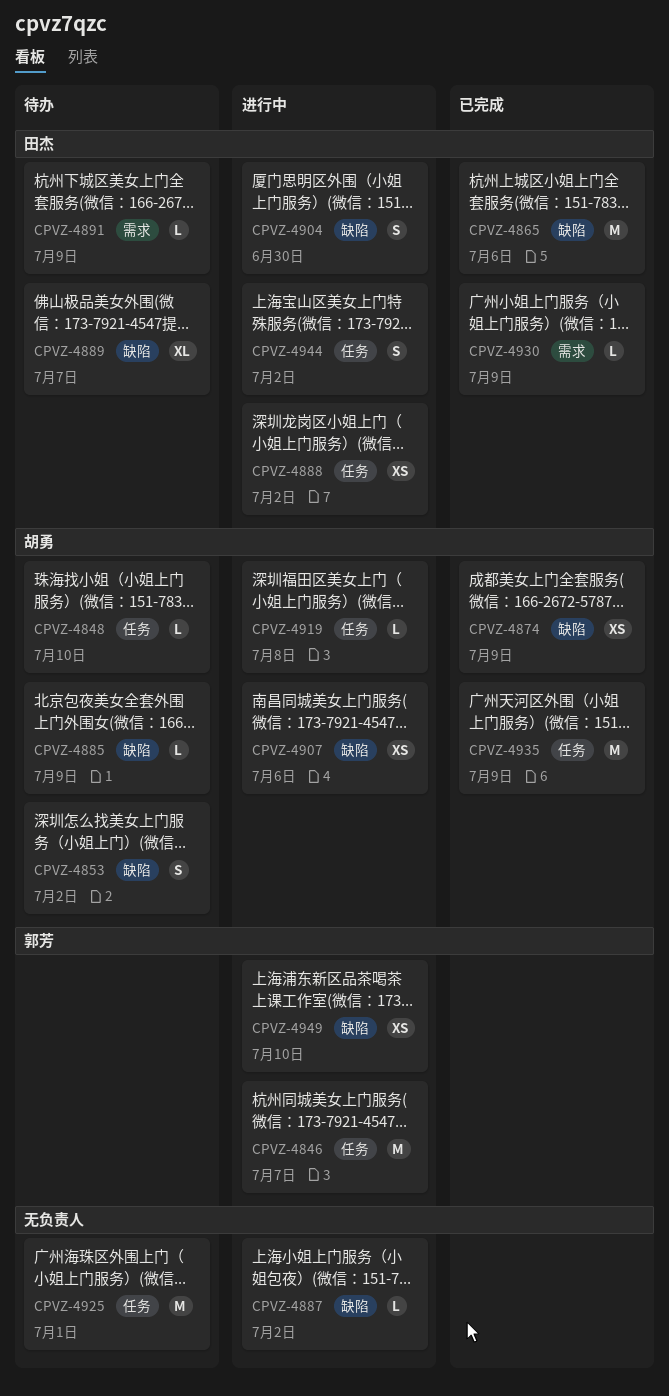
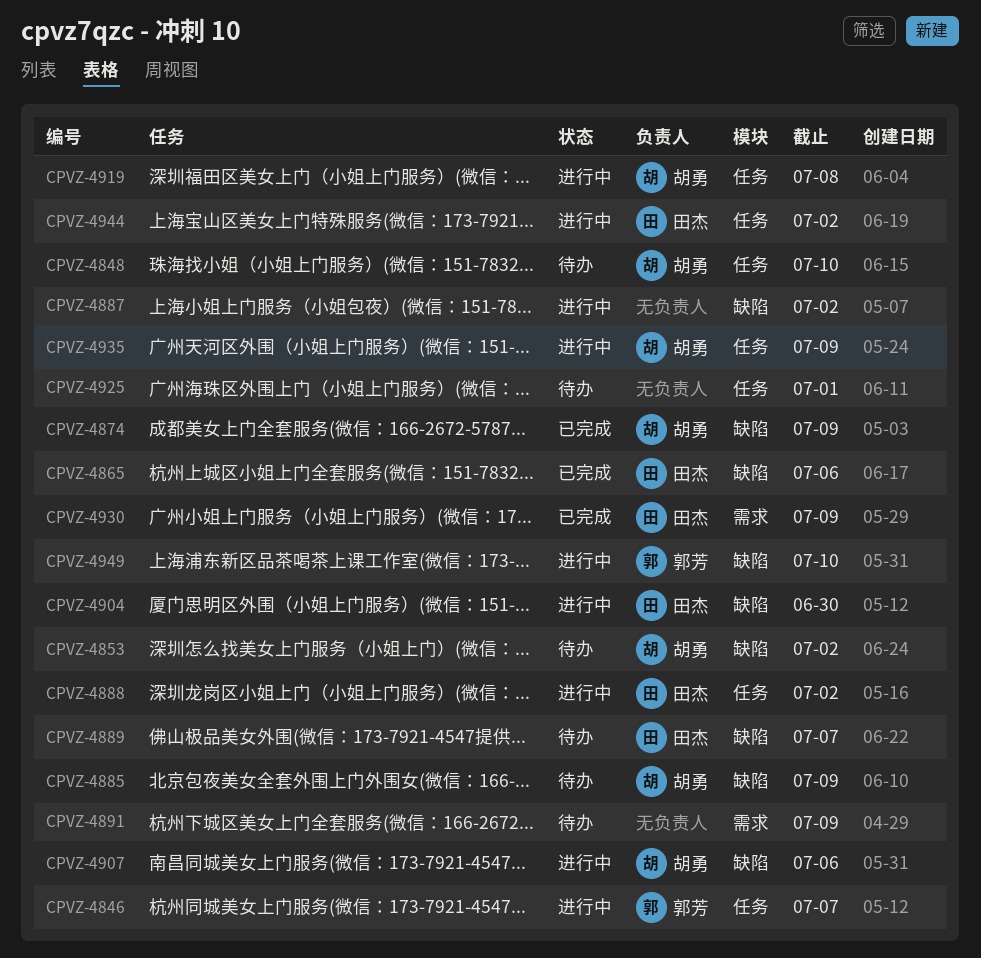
CPVZ-4891, owner: 田杰 -> none
CPVZ-4935, status: 已完成 -> 进行中

